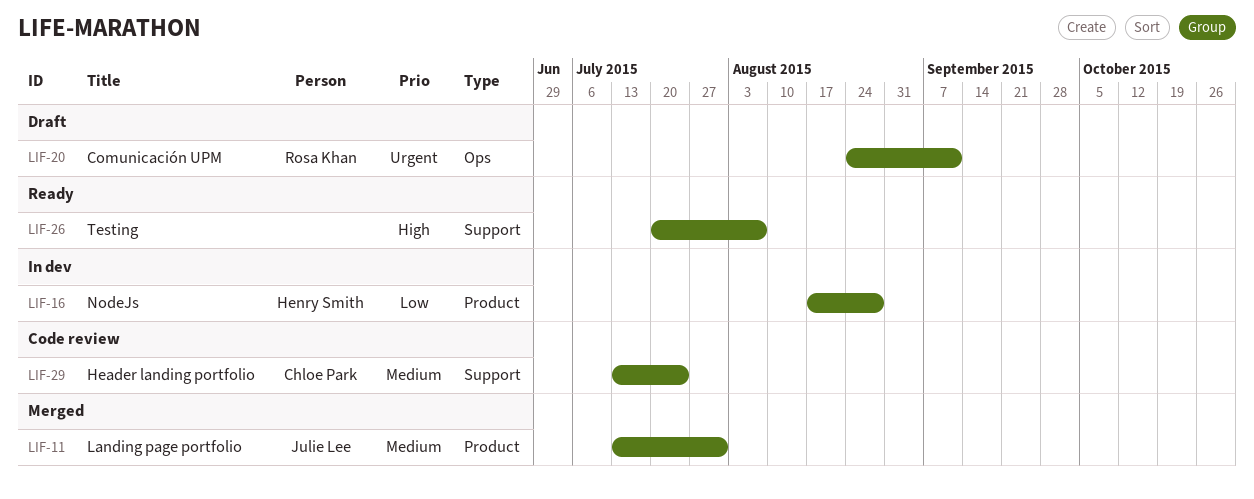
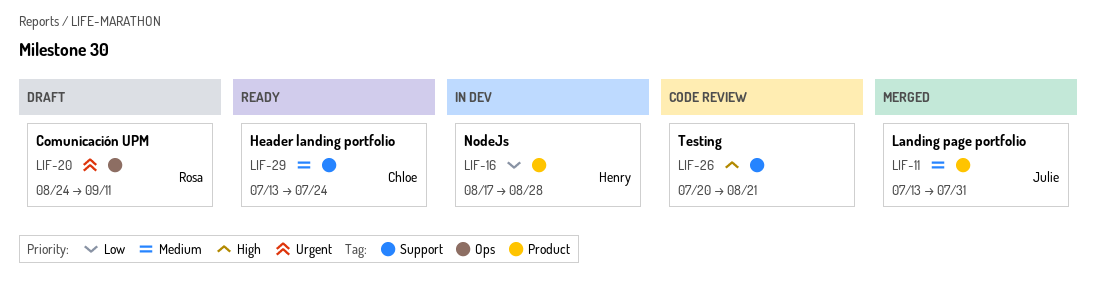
LIF-26, status: Ready -> Code review
LIF-26, due: Aug 7 -> Aug 21
LIF-29, status: Code review -> Ready

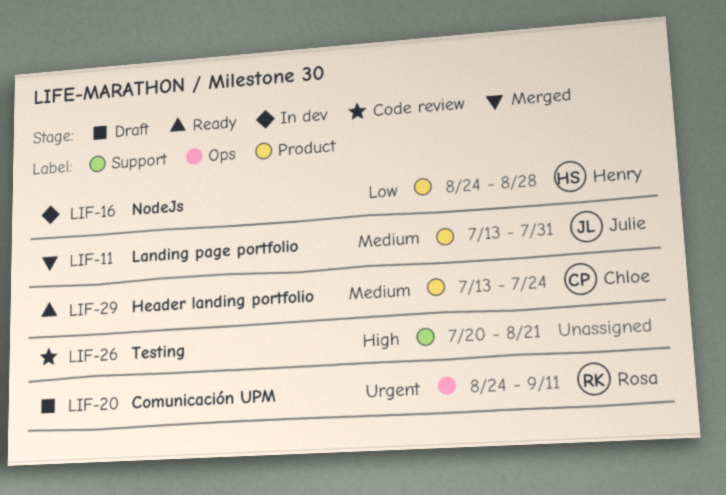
LIF-16, start: Aug 17 -> Aug 24
LIF-29, label: Support -> Product

